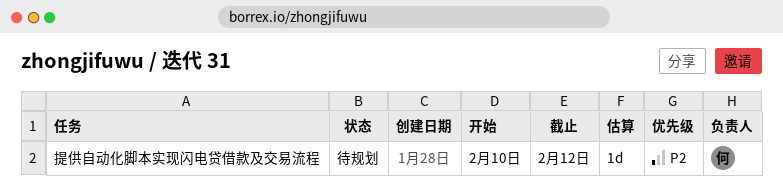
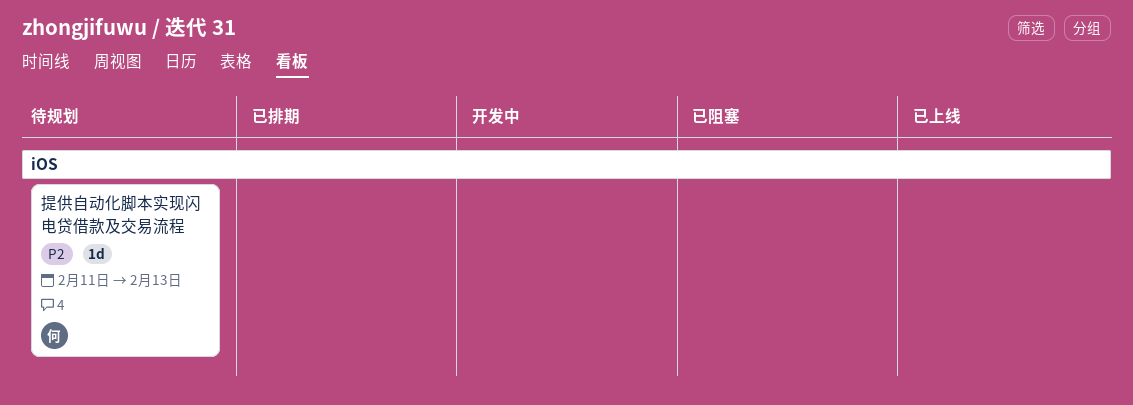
提供自动化脚本实现闪电贷借款及交易流程, start: Feb 10 -> Feb 11
提供自动化脚本实现闪电贷借款及交易流程, due: Feb 12 -> Feb 13

